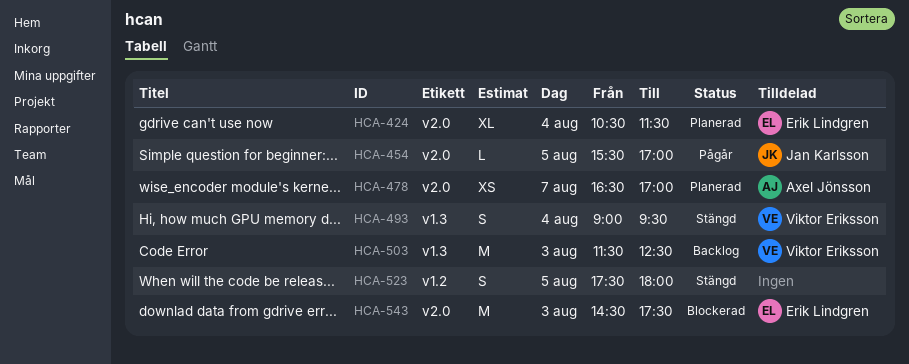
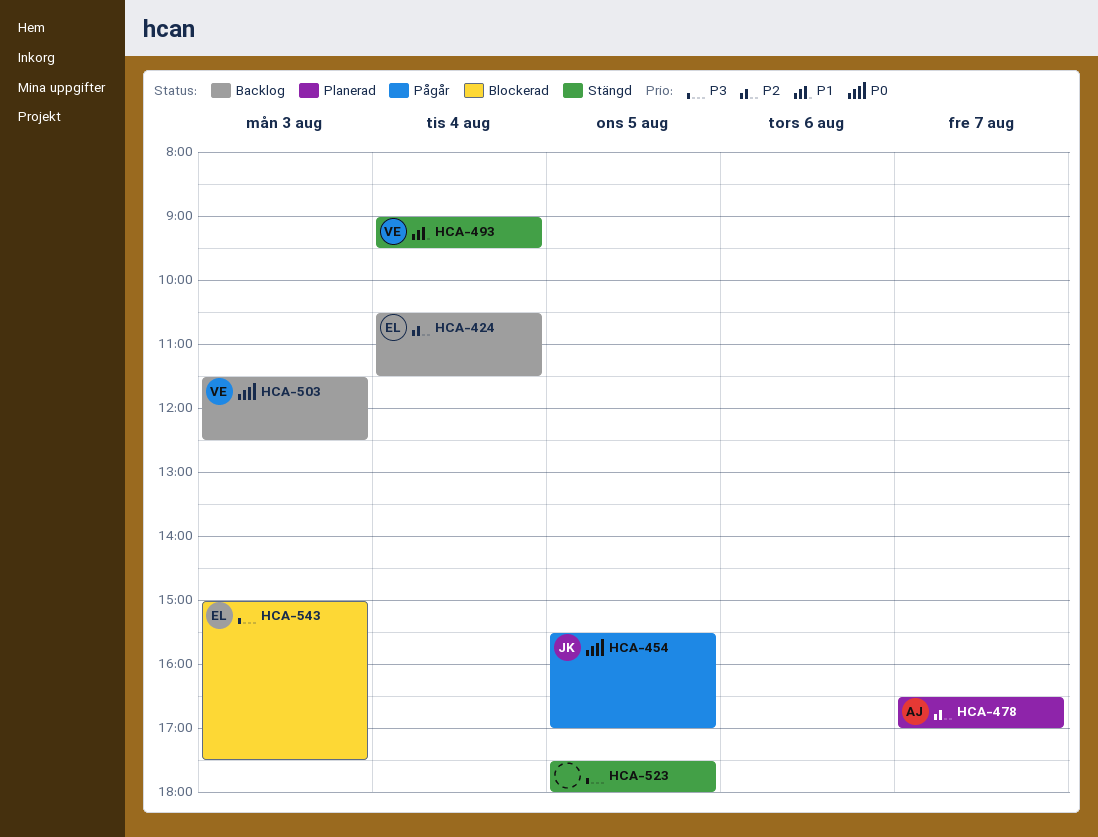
HCA-424, status: Planerad -> Backlog
HCA-543, begins: 14:30 -> 15:00

